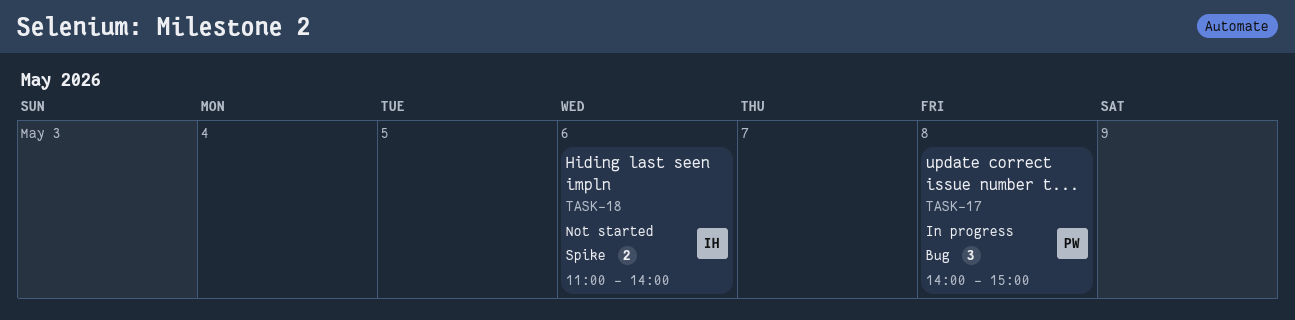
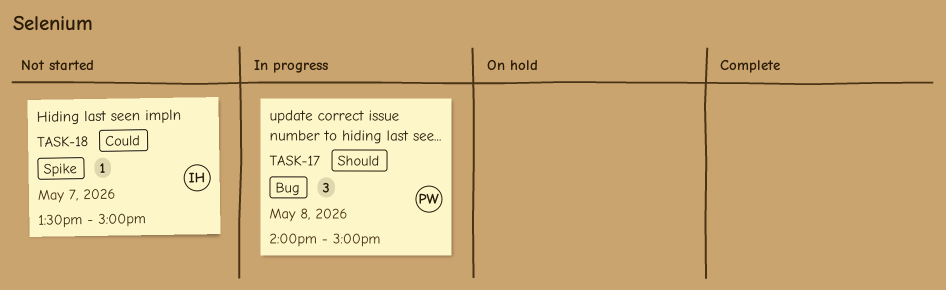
TASK-18, estimate: 2 -> 1
TASK-18, day: May 6 -> May 7
TASK-18, begins: 11:00 -> 13:30
TASK-18, ends: 14:00 -> 15:00

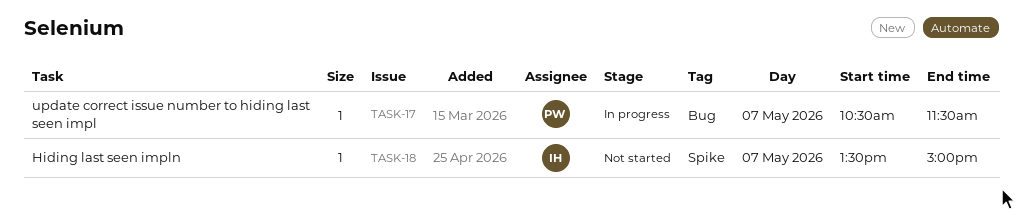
TASK-17, estimate: 3 -> 1
TASK-17, day: May 8 -> May 7
TASK-17, begins: 14:00 -> 10:30
TASK-17, ends: 15:00 -> 11:30

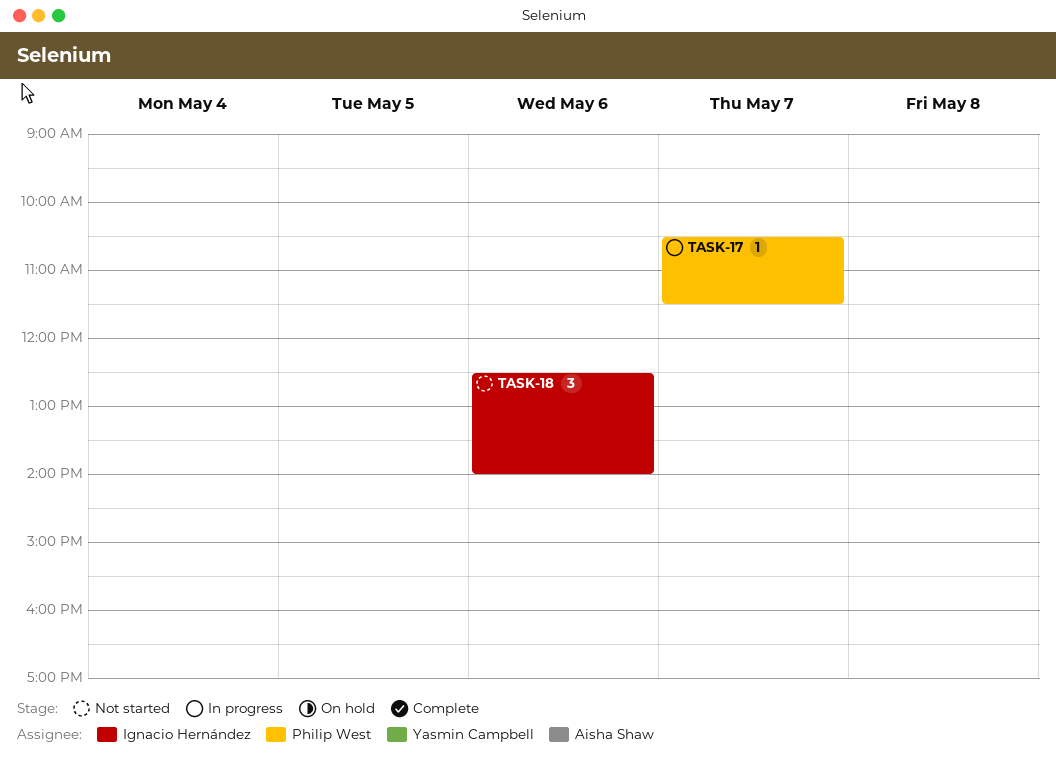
TASK-18, estimate: 1 -> 3
TASK-18, day: May 7 -> May 6
TASK-18, begins: 13:30 -> 12:30
TASK-18, ends: 15:00 -> 14:00

